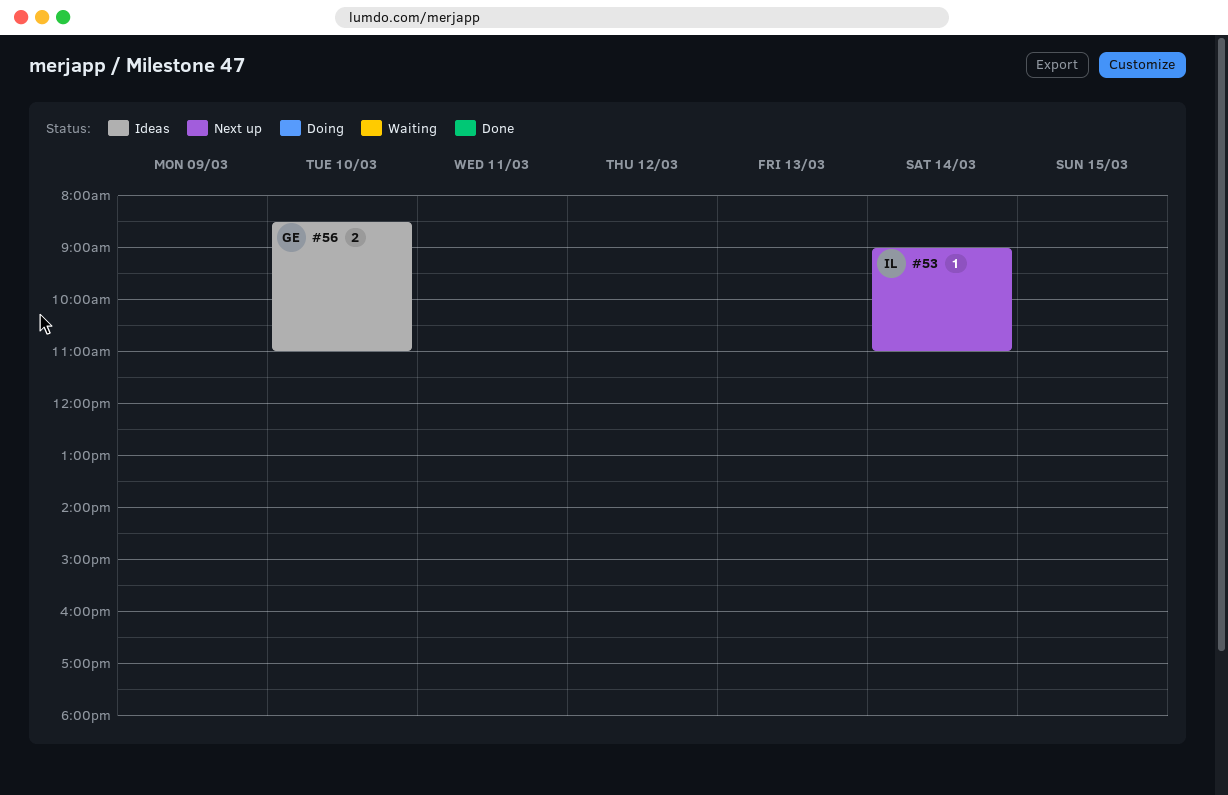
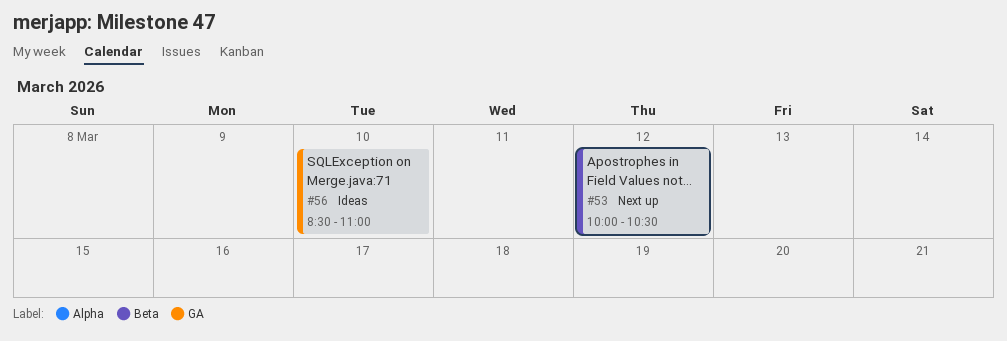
#53, day: Mar 14 -> Mar 12
#53, begins: 09:00 -> 10:00
#53, ends: 11:00 -> 10:30

